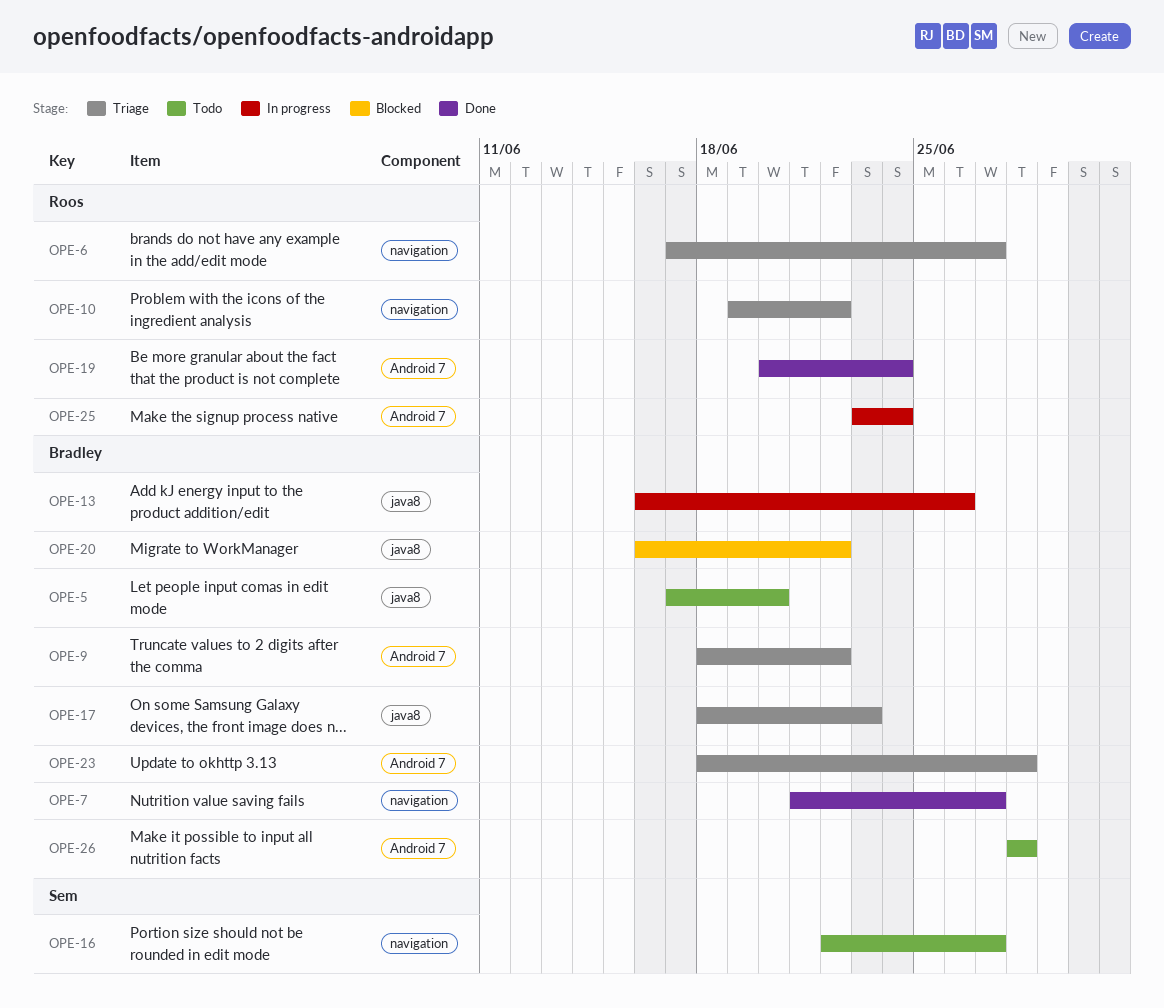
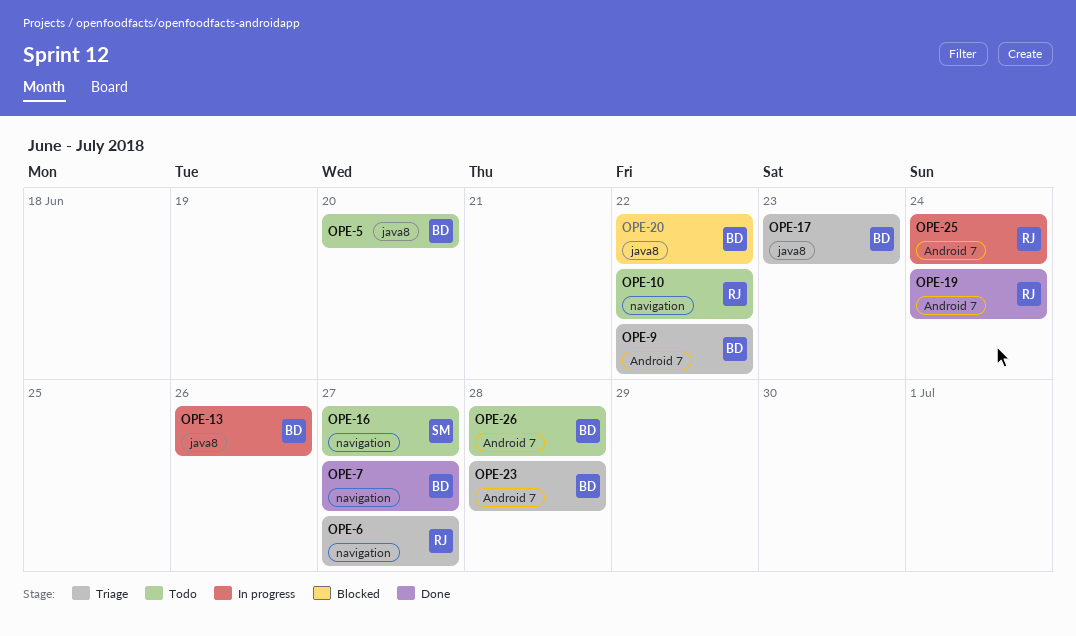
OPE-10, status: Triage -> Todo

